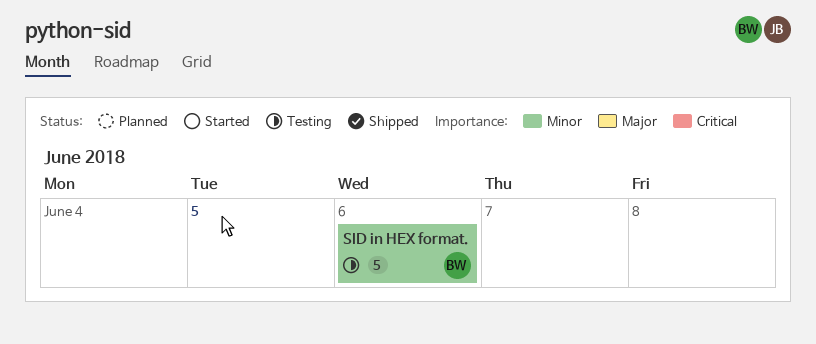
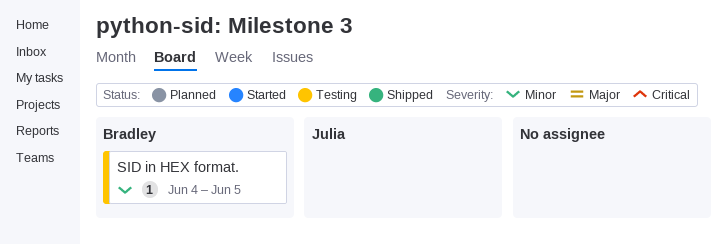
SID in HEX format., estimate: 5 -> 1
SID in HEX format., due: Jun 6 -> Jun 5

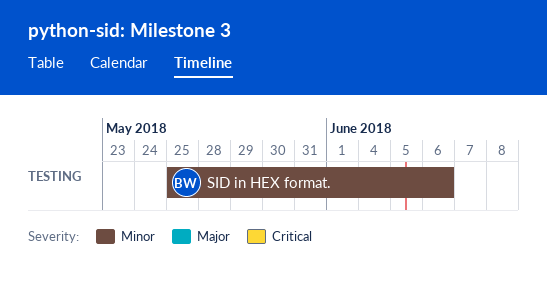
SID in HEX format., start: Jun 4 -> May 25
SID in HEX format., due: Jun 5 -> Jun 6

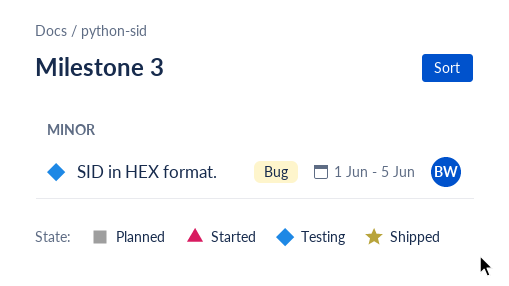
SID in HEX format., start: May 25 -> Jun 1
SID in HEX format., due: Jun 6 -> Jun 5

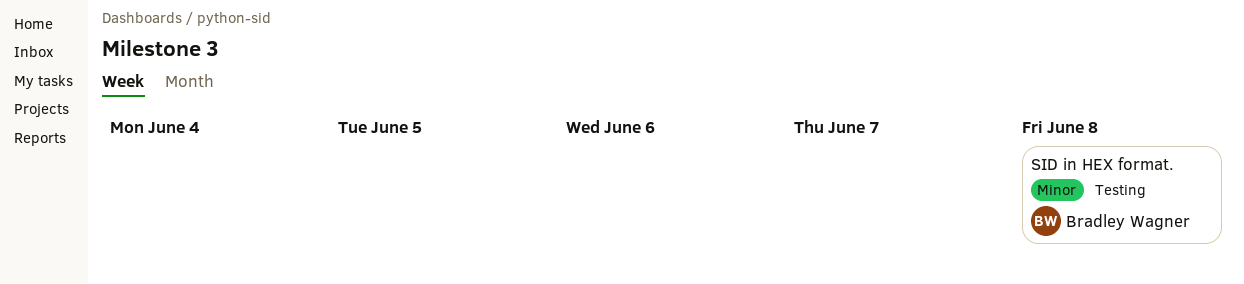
SID in HEX format., due: Jun 5 -> Jun 8

